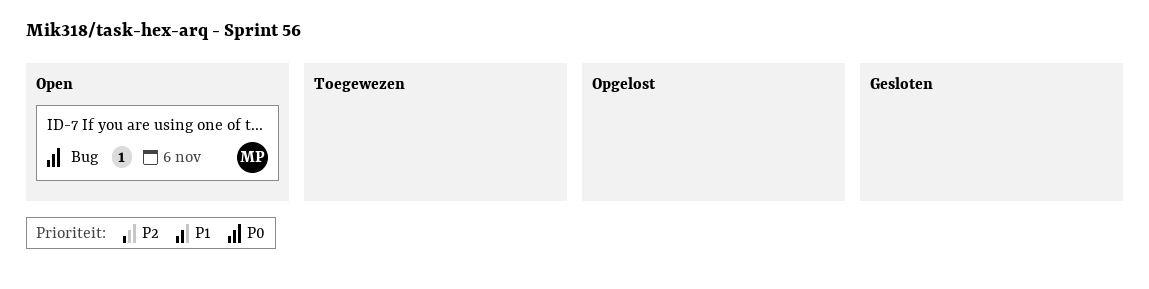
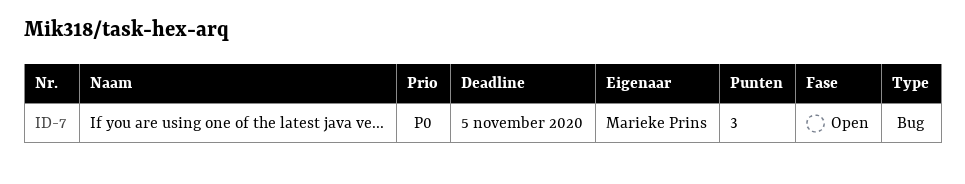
ID-7, estimate: 1 -> 3
ID-7, due: Nov 6 -> Nov 5

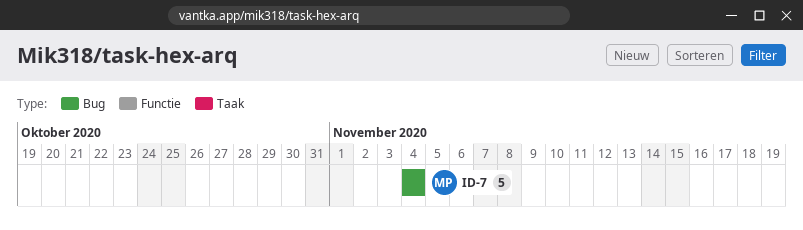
ID-7, estimate: 3 -> 5
ID-7, due: Nov 5 -> Nov 4

